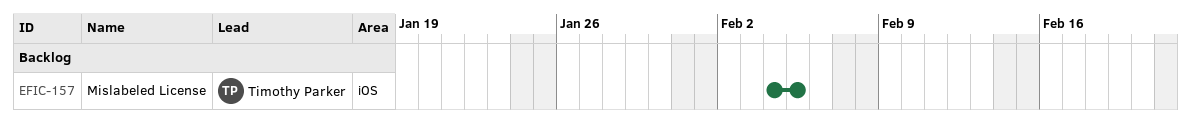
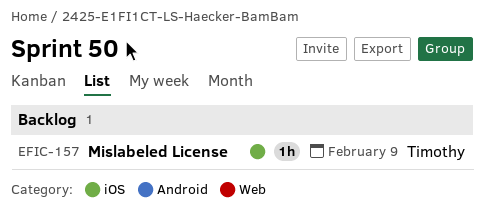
EFIC-157, due: Feb 5 -> Feb 9

